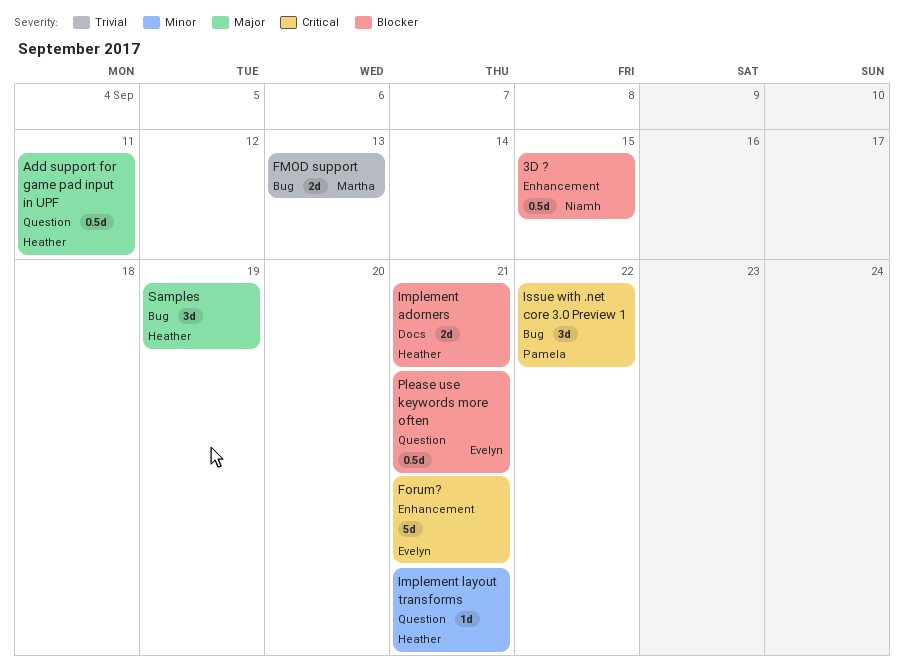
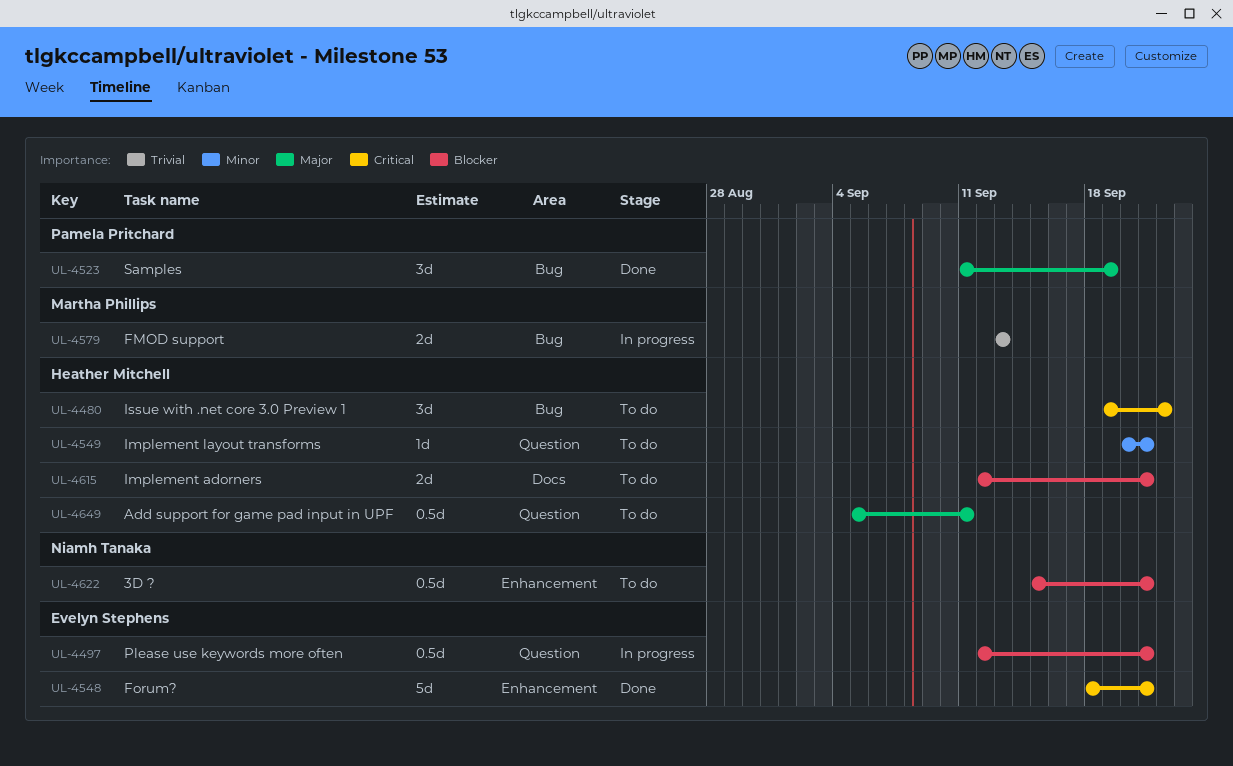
3D ?, due: Sep 15 -> Sep 21
Issue with .net core 3.0 Preview 1, owner: Pamela Pritchard -> Heather Mitchell
Samples, owner: Heather Mitchell -> Pamela Pritchard

